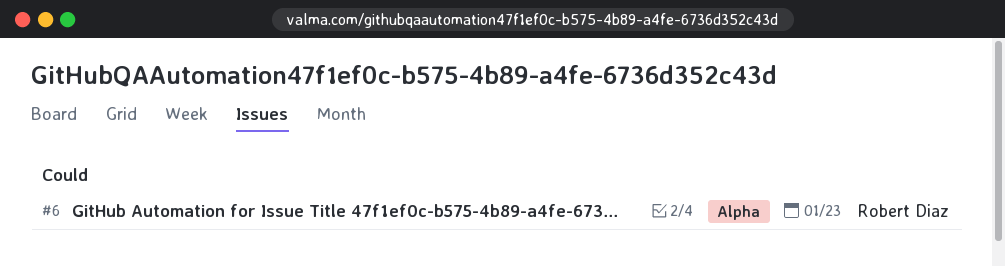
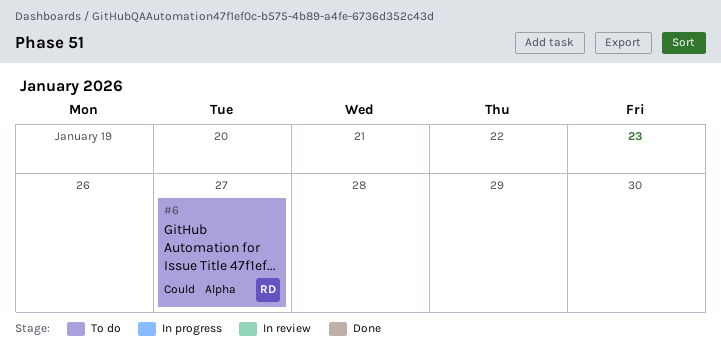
#6, due: Jan 23 -> Jan 27

